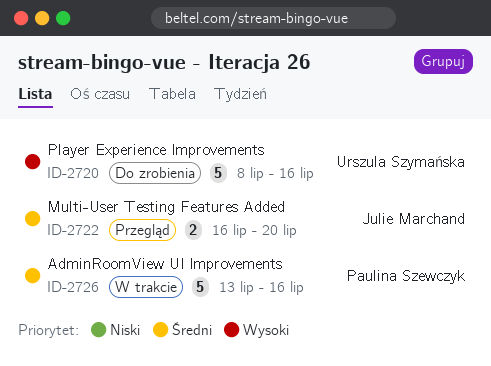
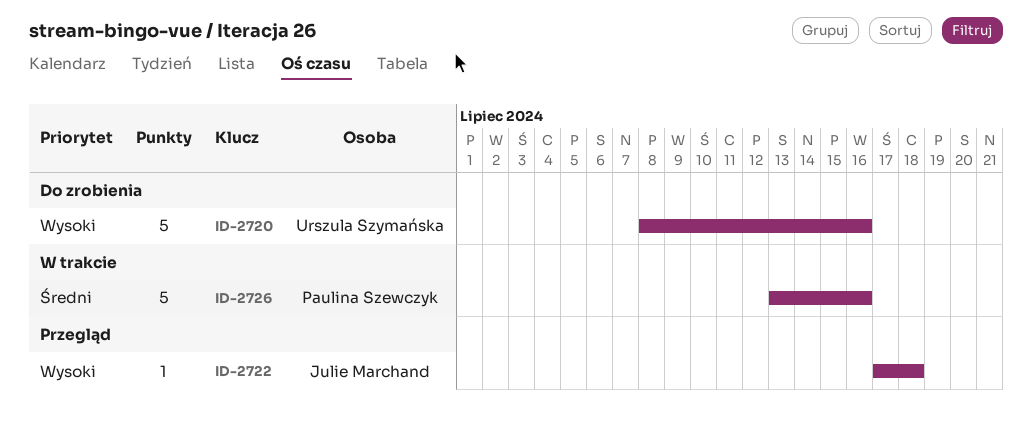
ID-2722, priority: Średni -> Wysoki
ID-2722, estimate: 2 -> 1
ID-2722, start: Jul 16 -> Jul 17
ID-2722, due: Jul 20 -> Jul 18

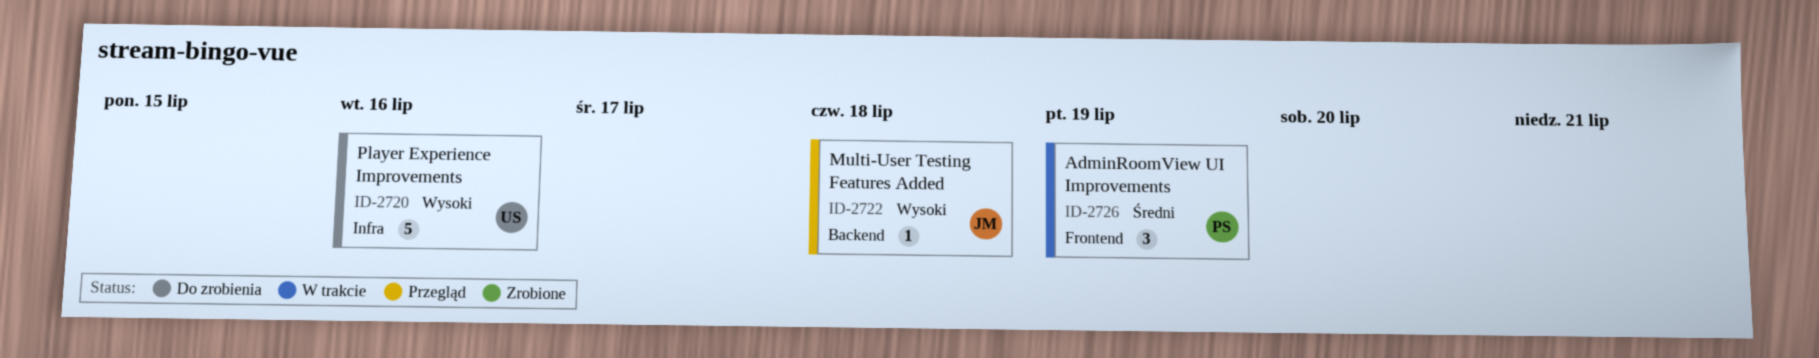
ID-2726, estimate: 5 -> 3
ID-2726, due: Jul 16 -> Jul 19

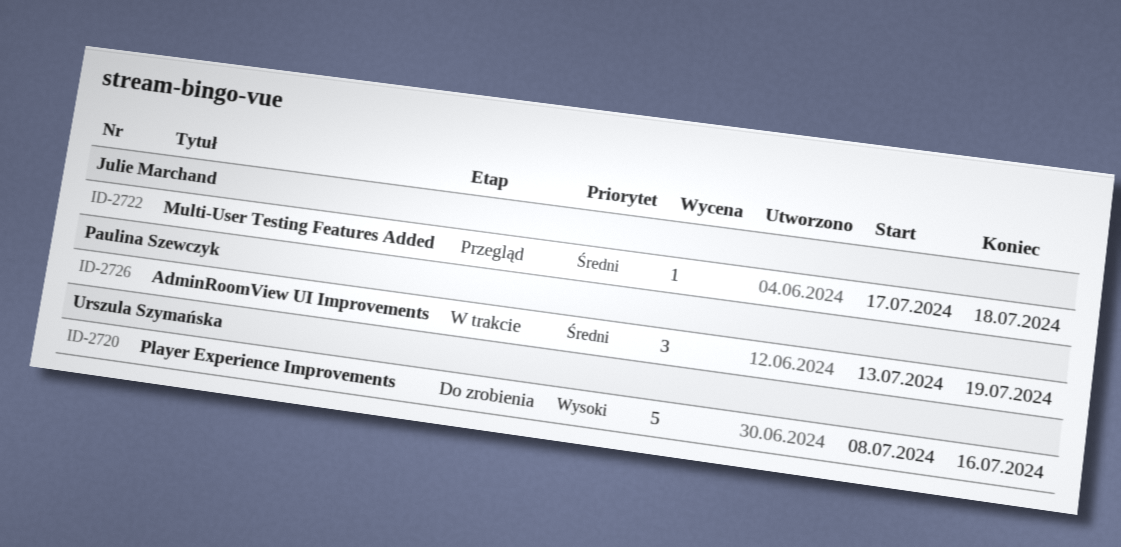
ID-2722, priority: Wysoki -> Średni

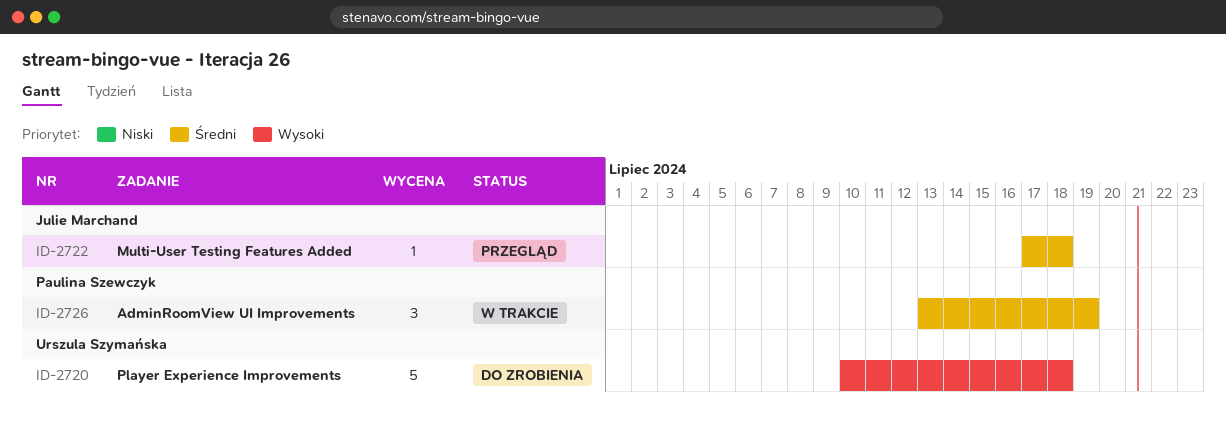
ID-2720, start: Jul 8 -> Jul 10
ID-2720, due: Jul 16 -> Jul 18

